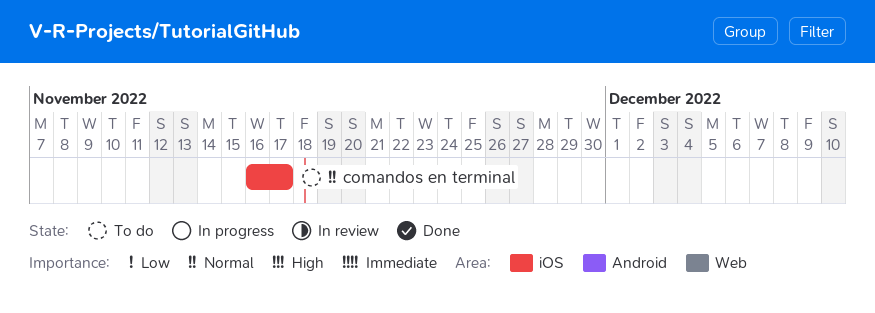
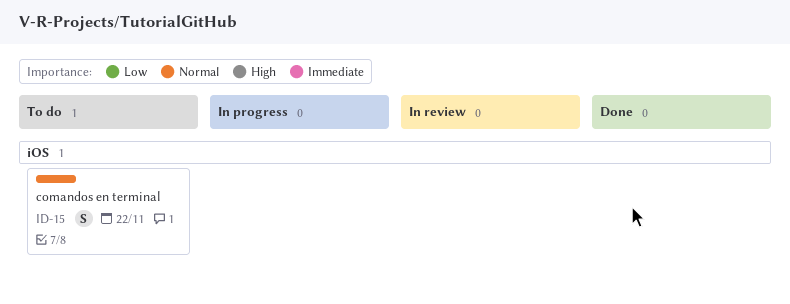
comandos en terminal, due: Nov 17 -> Nov 22

